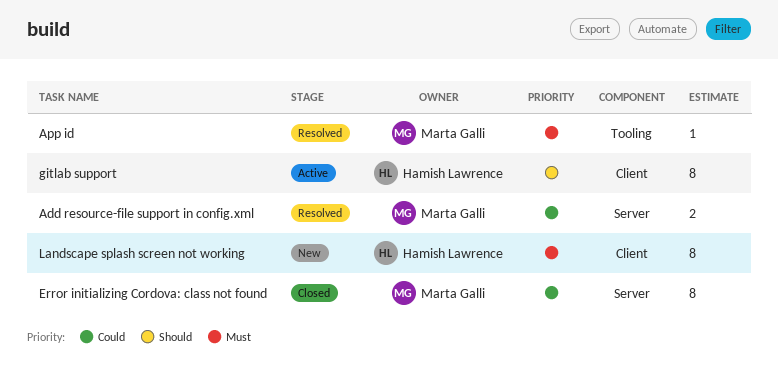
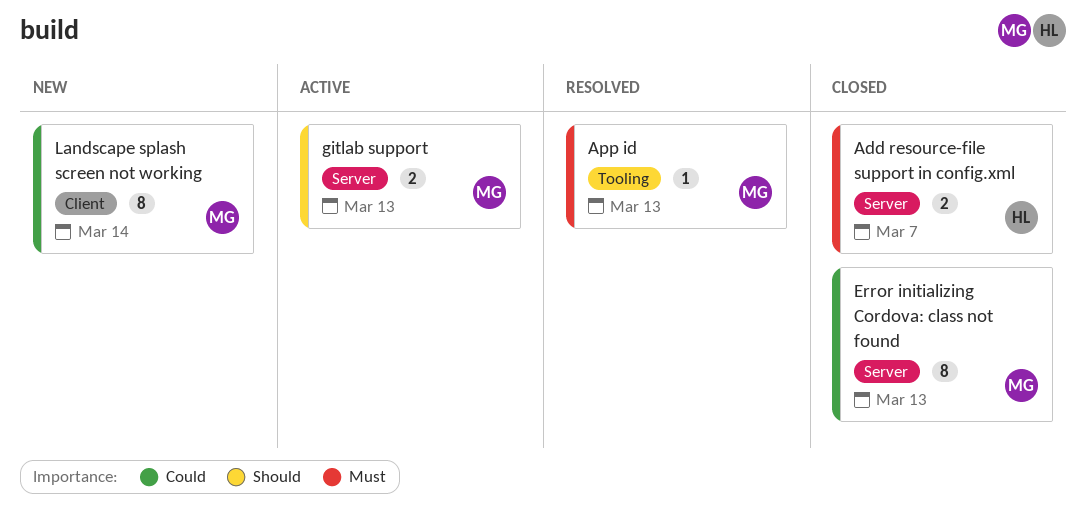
Add resource-file support in config.xml, status: Resolved -> Closed
Add resource-file support in config.xml, owner: Marta Galli -> Hamish Lawrence
Add resource-file support in config.xml, priority: Could -> Must
gitlab support, owner: Hamish Lawrence -> Marta Galli
gitlab support, label: Client -> Server
gitlab support, estimate: 8 -> 2
Landscape splash screen not working, owner: Hamish Lawrence -> Marta Galli
Landscape splash screen not working, priority: Must -> Could

